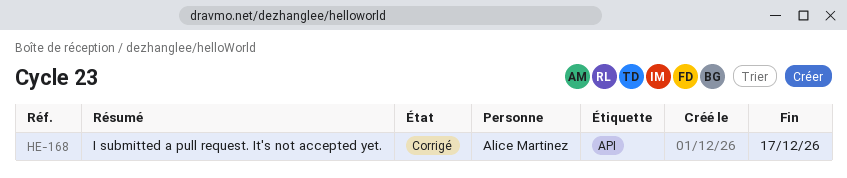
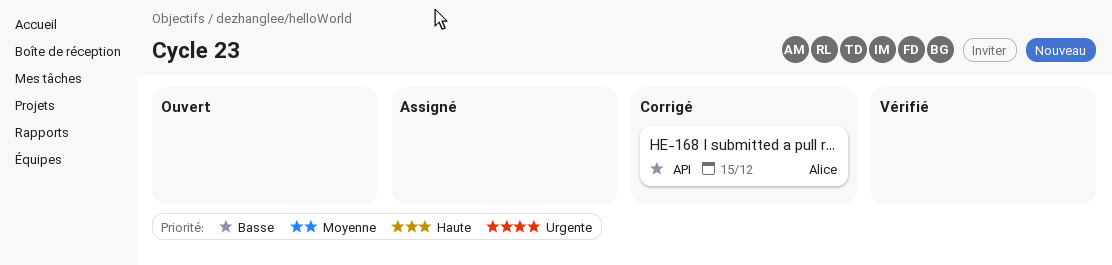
HE-168, due: Dec 17 -> Dec 15

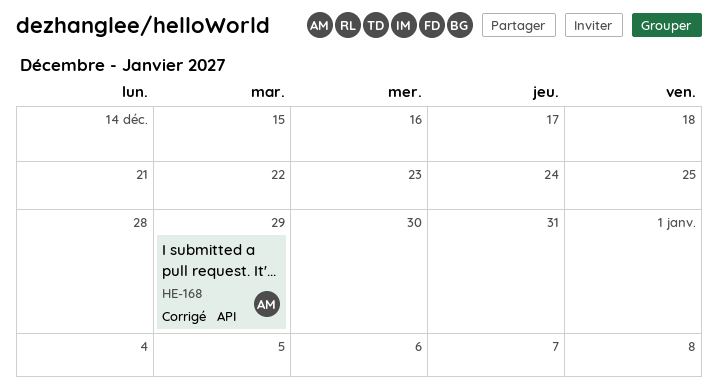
HE-168, due: Dec 15 -> Dec 29

